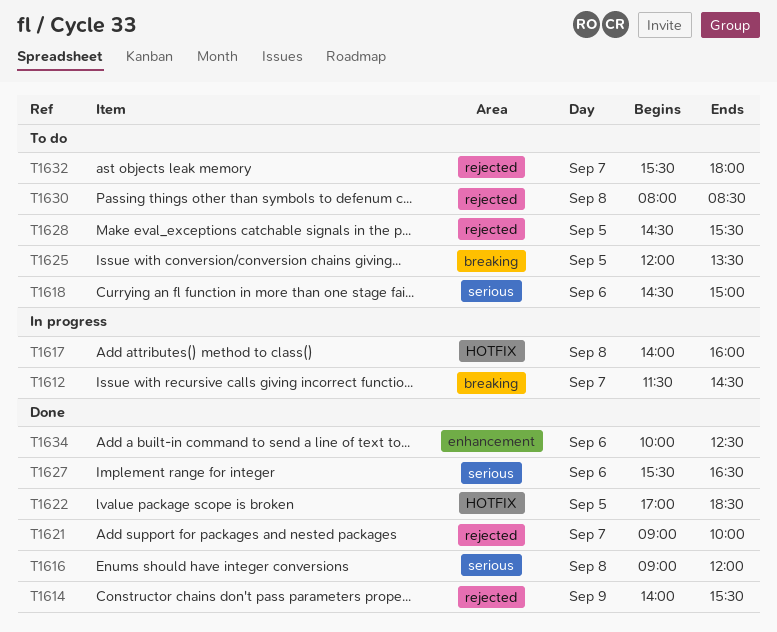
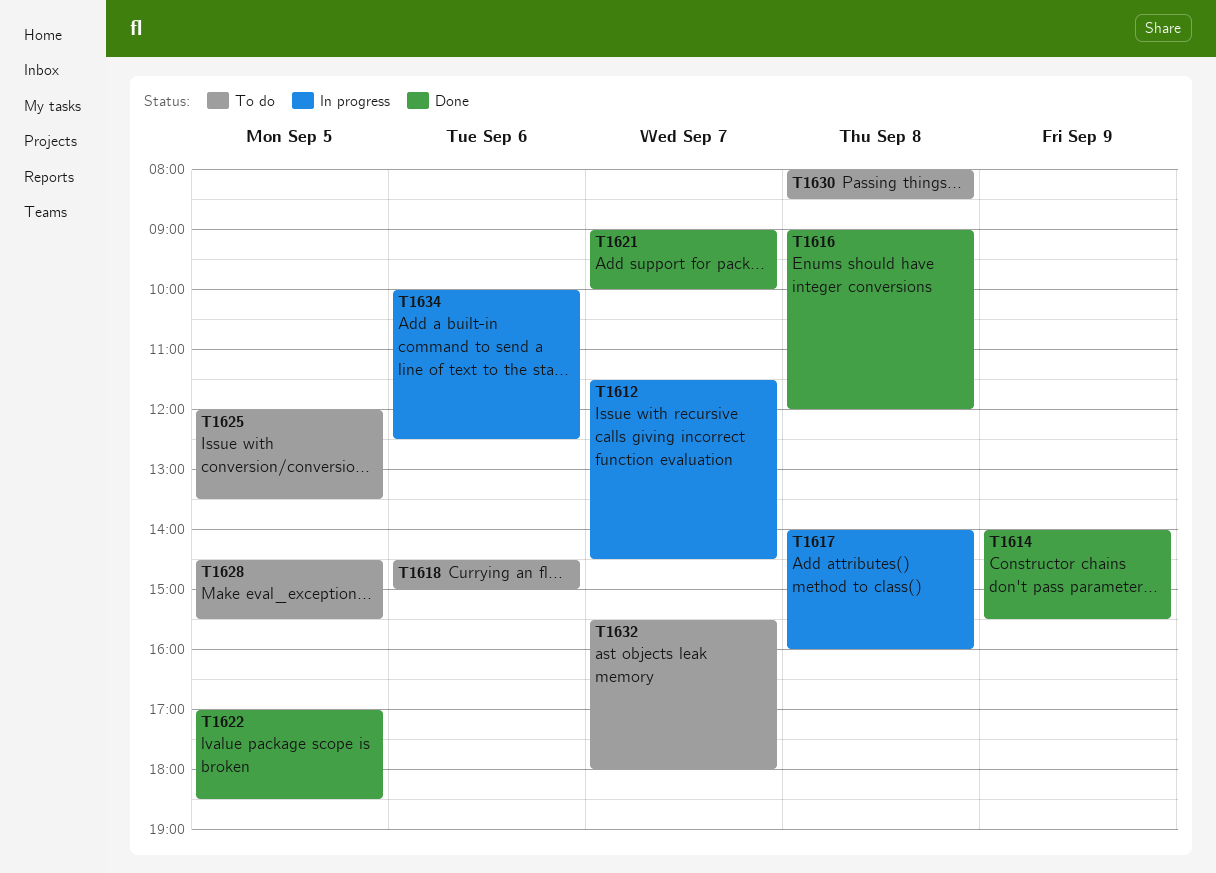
T1627: present -> none
T1634, status: Done -> In progress

